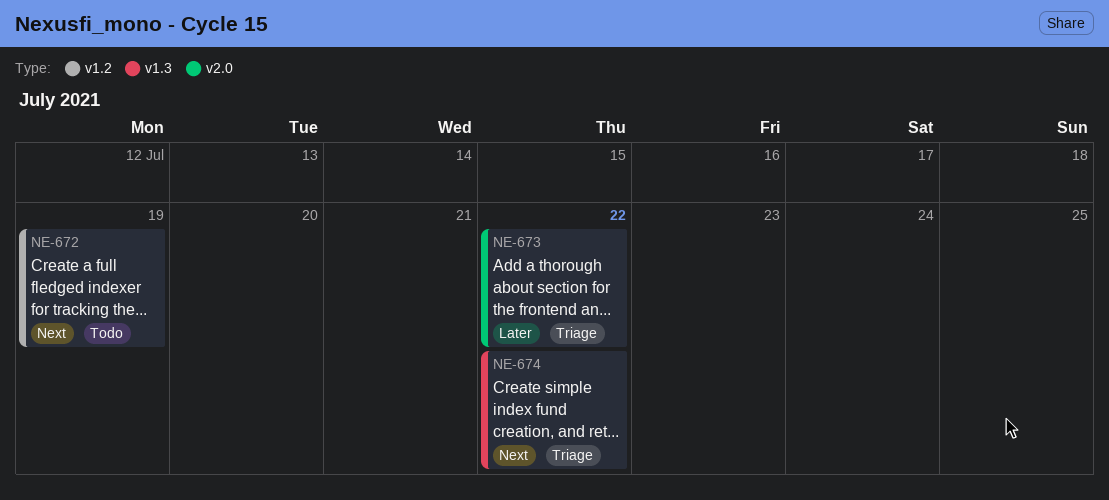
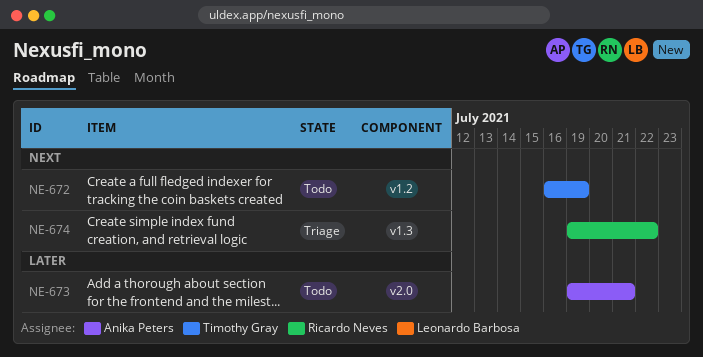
NE-673, status: Triage -> Todo
NE-673, due: Jul 22 -> Jul 21

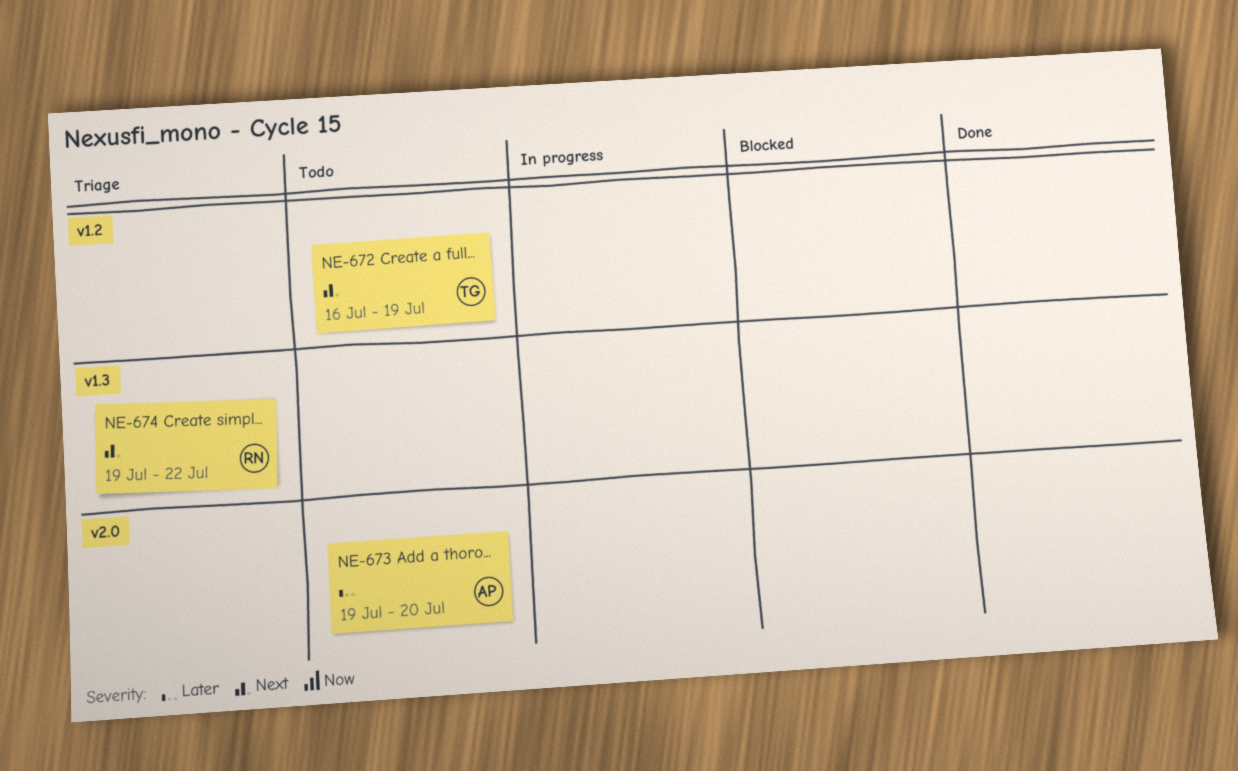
NE-673, due: Jul 21 -> Jul 20

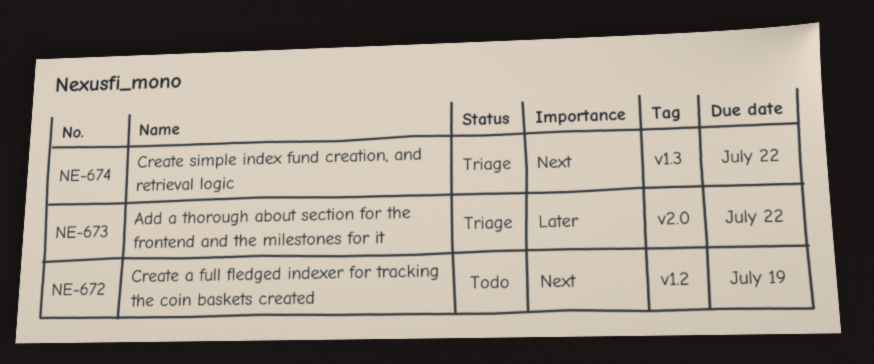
NE-673, status: Todo -> Triage
NE-673, due: Jul 20 -> Jul 22

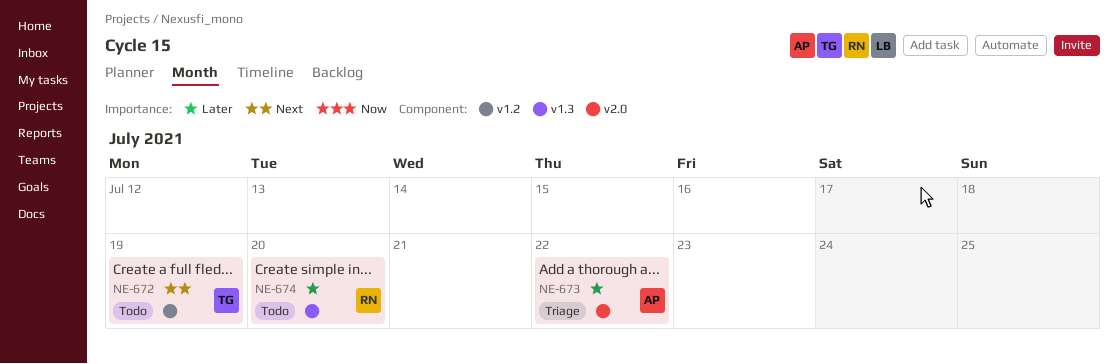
NE-674, status: Triage -> Todo
NE-674, priority: Next -> Later
NE-674, due: Jul 22 -> Jul 20

